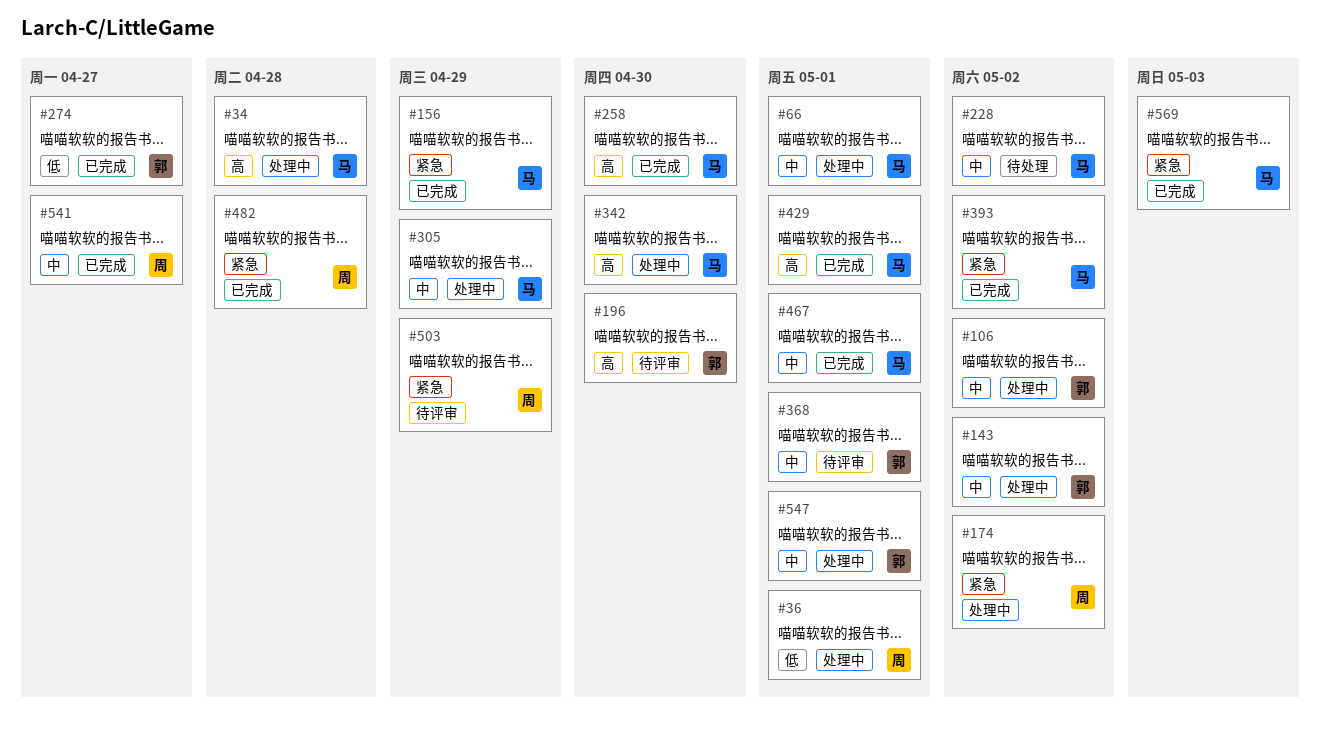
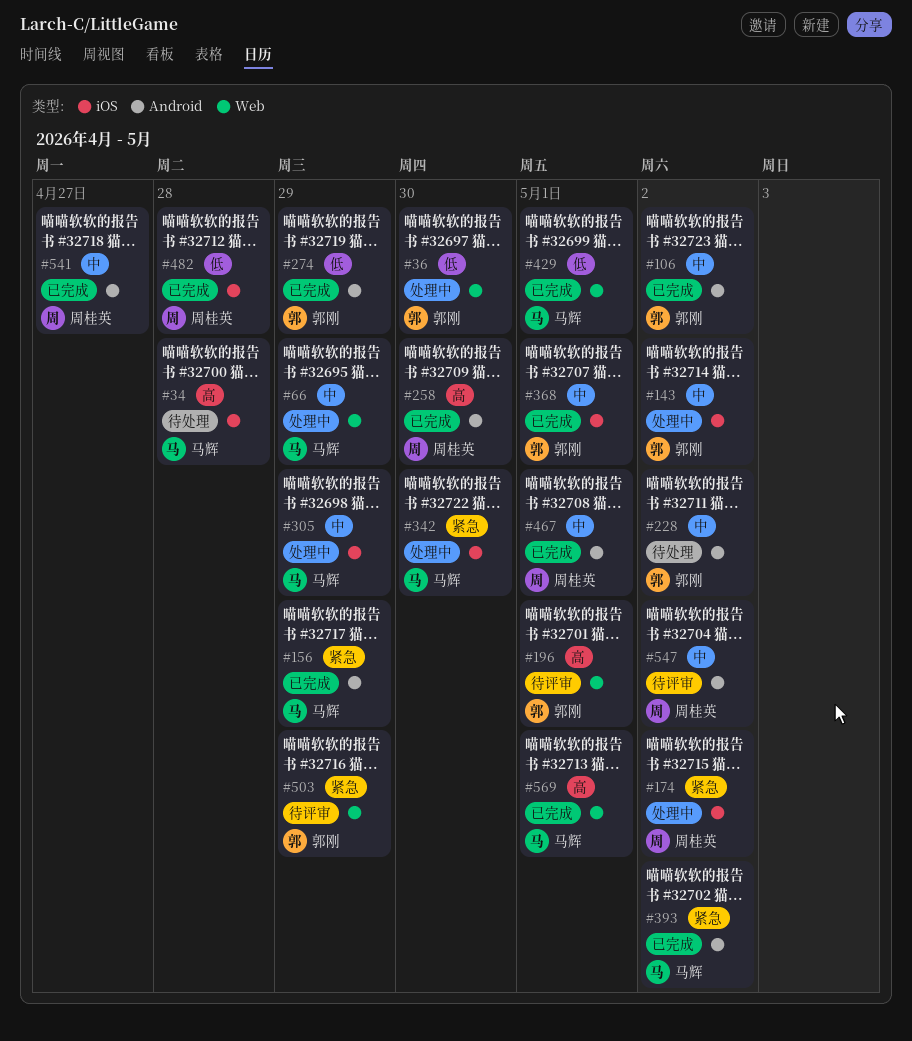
#34, status: 处理中 -> 待处理
#36, owner: 周桂英 -> 郭刚
#36, due: May 1 -> Apr 30
#66, due: May 1 -> Apr 29
#106, status: 处理中 -> 已完成
#196, due: Apr 30 -> May 1
#228, owner: 马辉 -> 郭刚
#258, owner: 马辉 -> 周桂英
#274, due: Apr 27 -> Apr 29
#342, priority: 高 -> 紧急
#368, status: 待评审 -> 已完成
#429, priority: 高 -> 低
#467, owner: 马辉 -> 周桂英
#482, priority: 紧急 -> 低
#503, owner: 周桂英 -> 郭刚
#547, status: 处理中 -> 待评审
#547, owner: 郭刚 -> 周桂英
#547, due: May 1 -> May 2
#569, priority: 紧急 -> 高
#569, due: May 3 -> May 1

